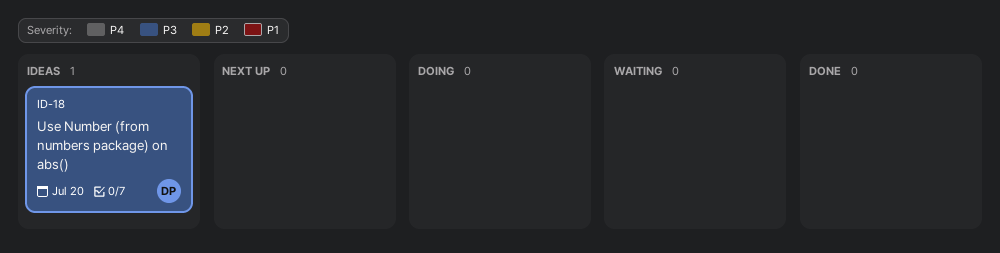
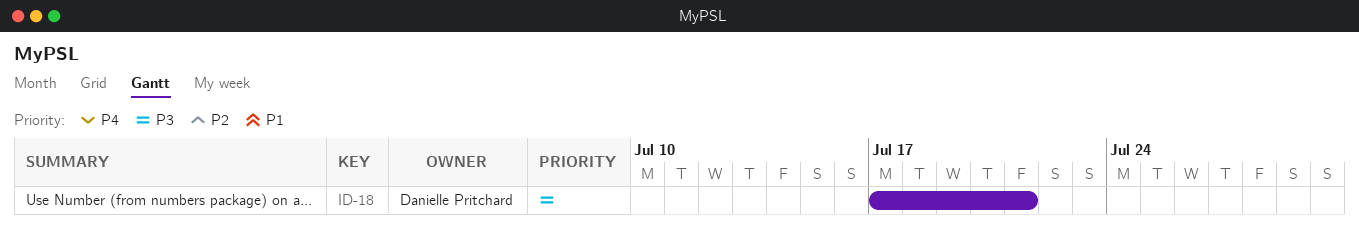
ID-18, due: Jul 20 -> Jul 21

